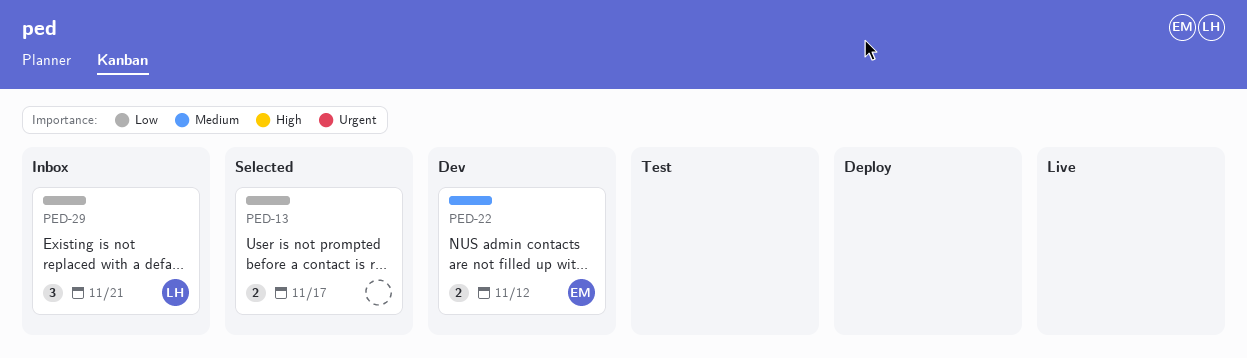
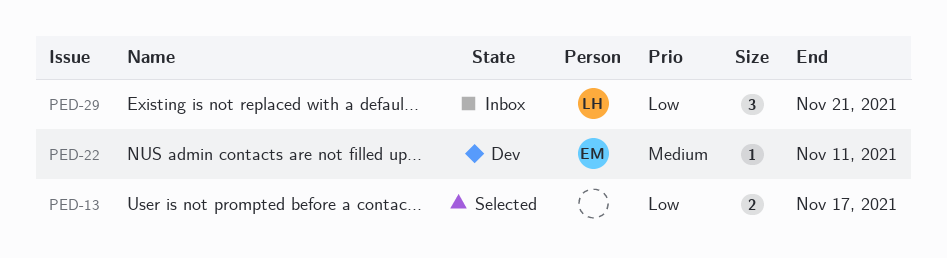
PED-22, estimate: 2 -> 1
PED-22, due: Nov 12 -> Nov 11

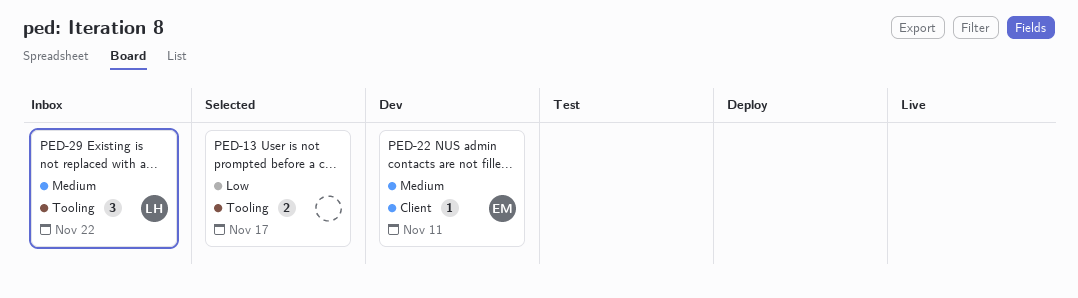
PED-29, priority: Low -> Medium
PED-29, due: Nov 21 -> Nov 22

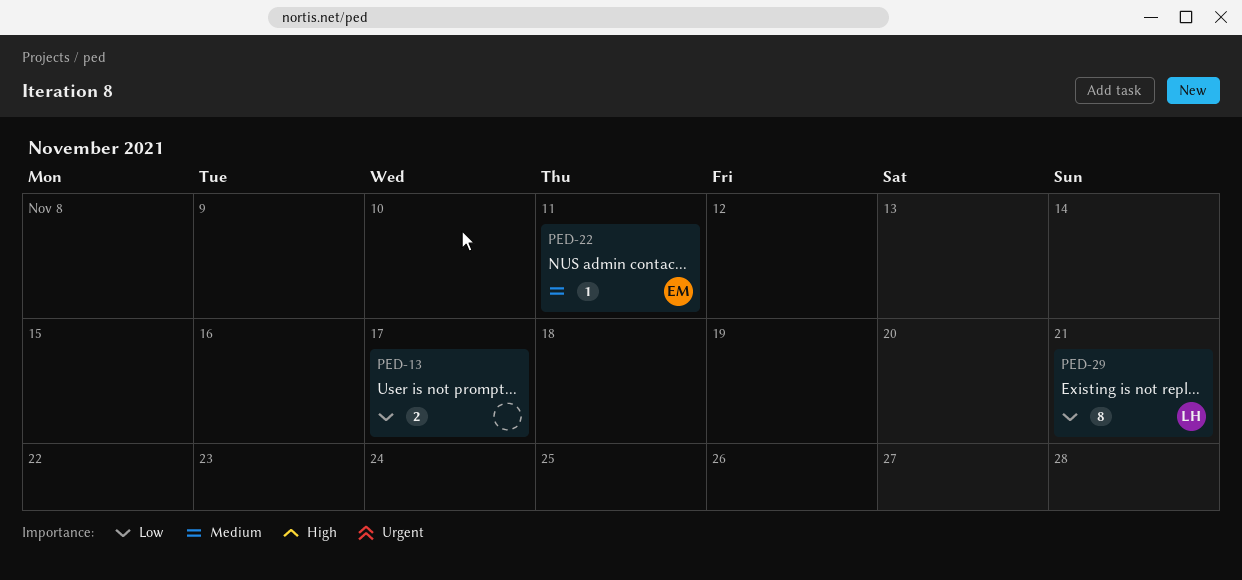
PED-29, priority: Medium -> Low
PED-29, estimate: 3 -> 8
PED-29, due: Nov 22 -> Nov 21

